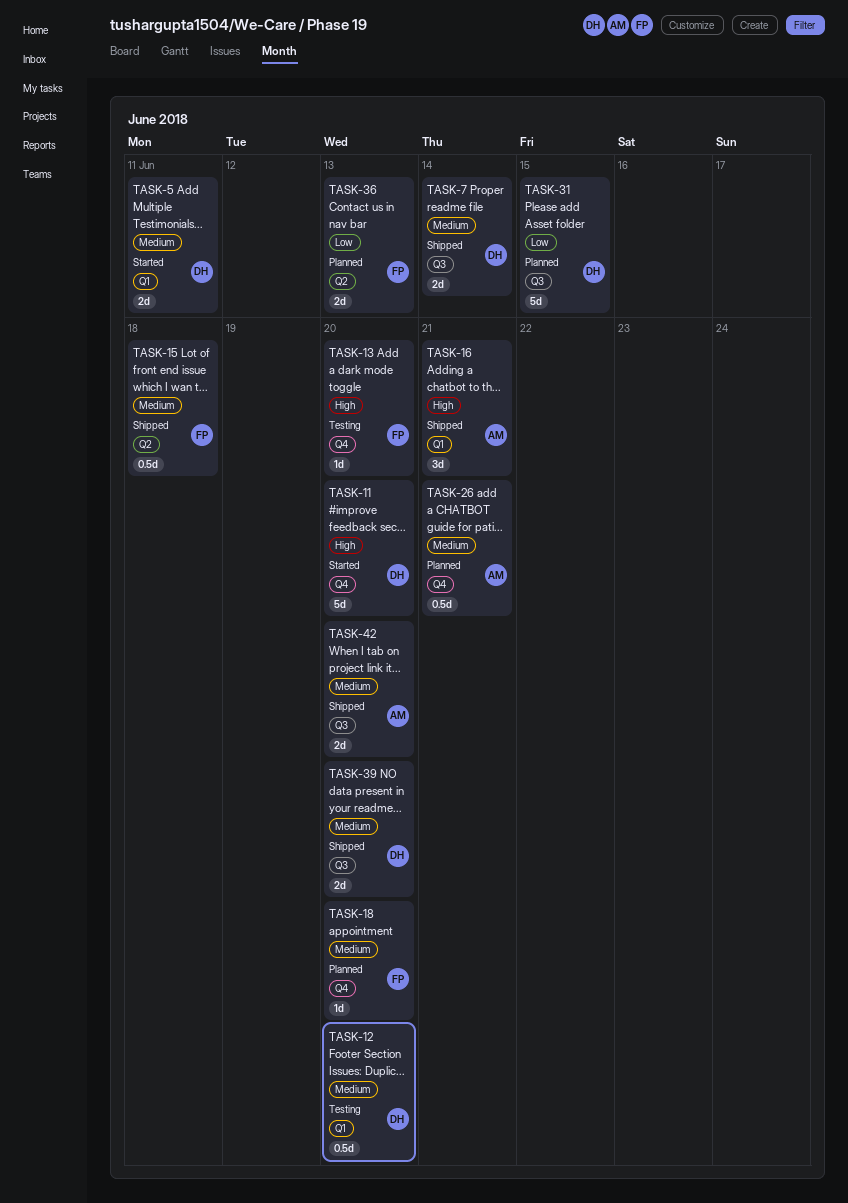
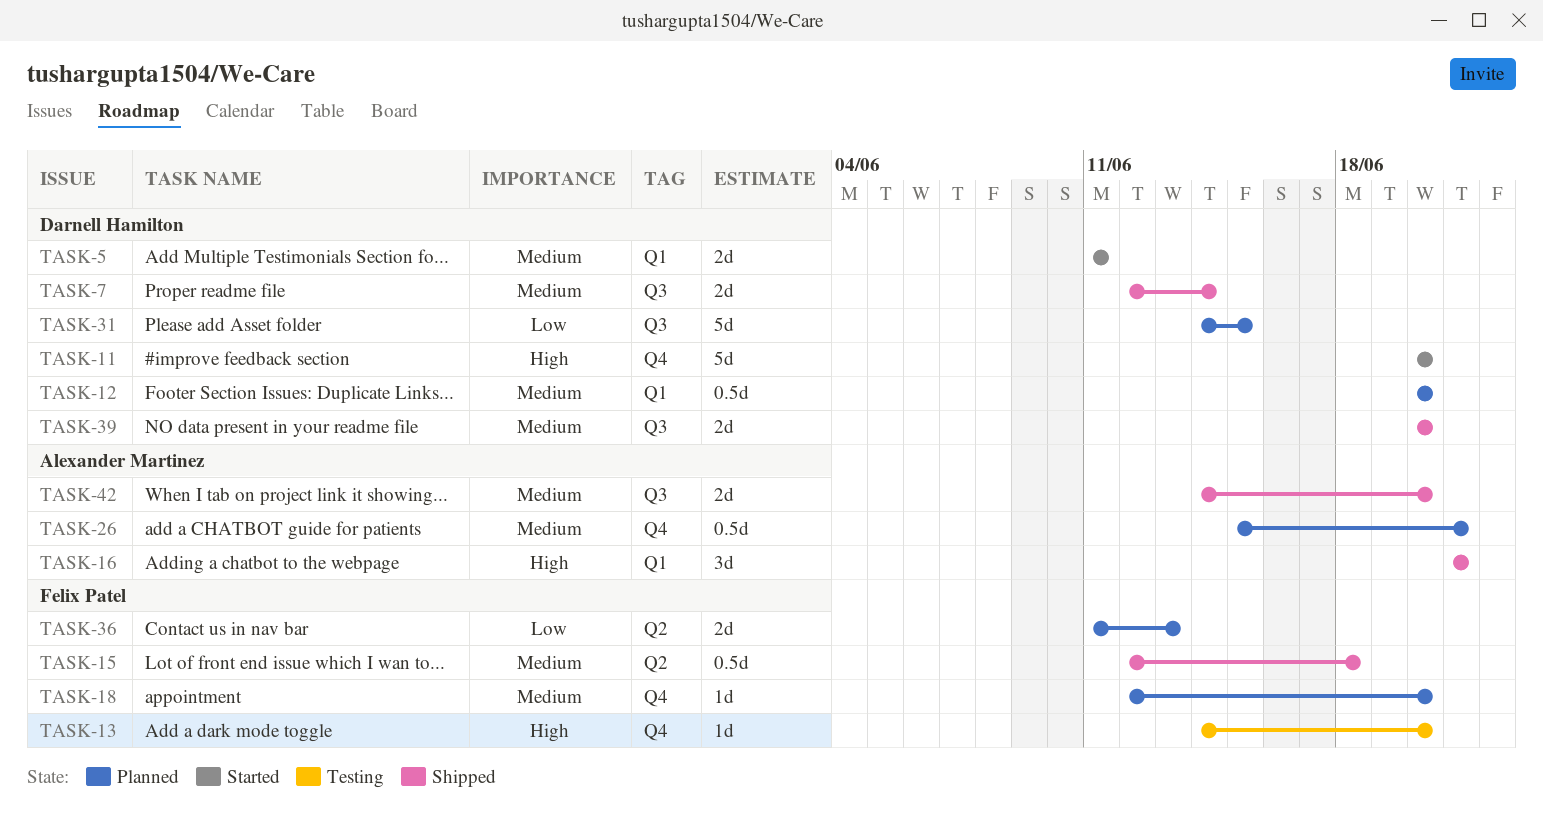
TASK-12, status: Testing -> Planned

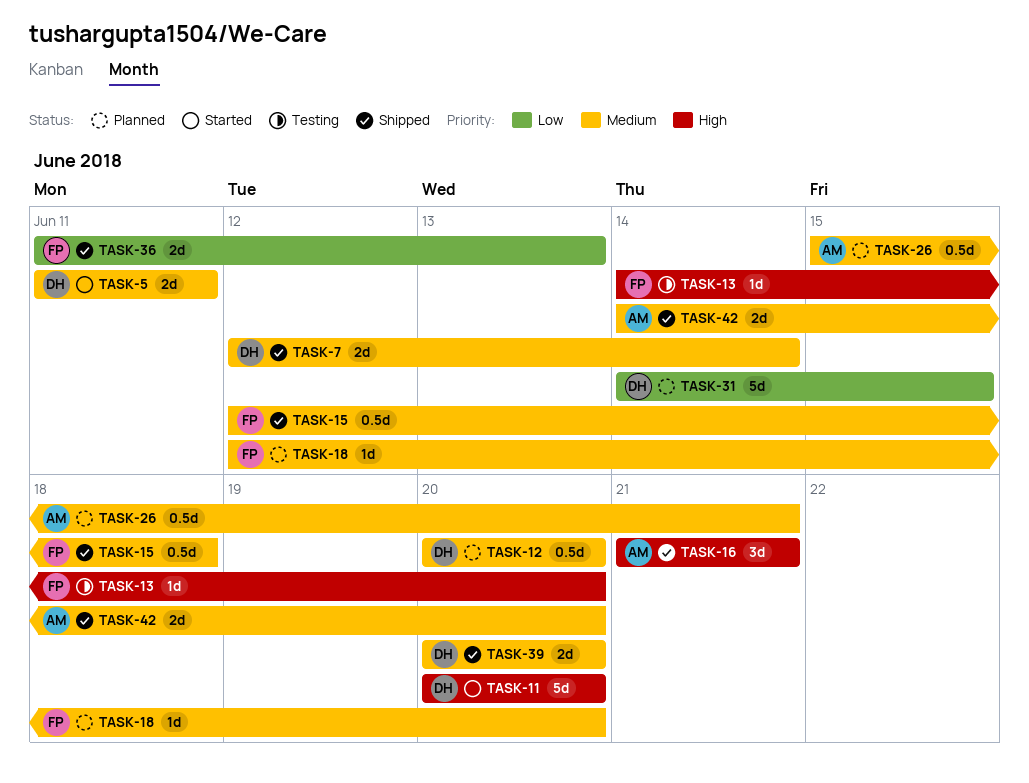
TASK-36, status: Planned -> Shipped

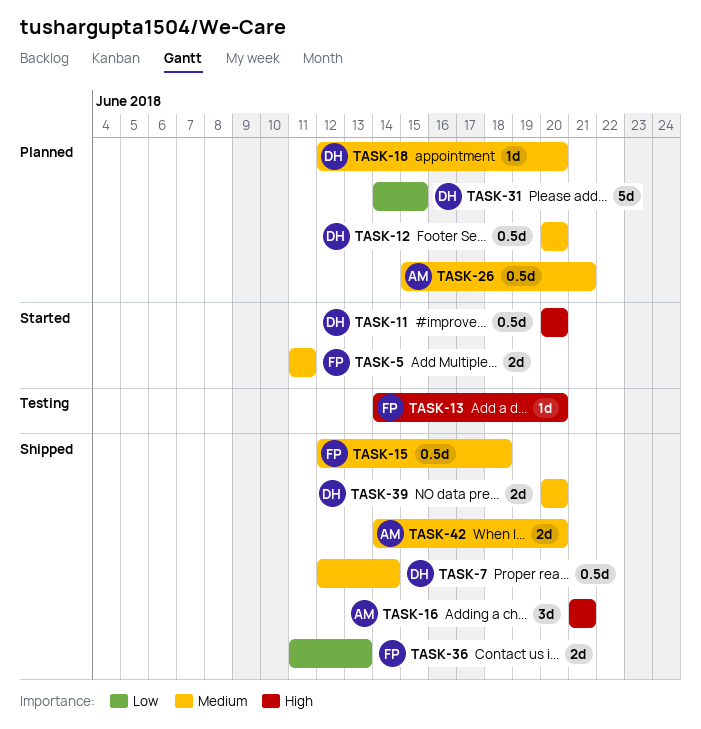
TASK-5, owner: DH -> FP
TASK-7, estimate: 2d -> 0.5d
TASK-11, estimate: 5d -> 0.5d
TASK-18, owner: FP -> DH

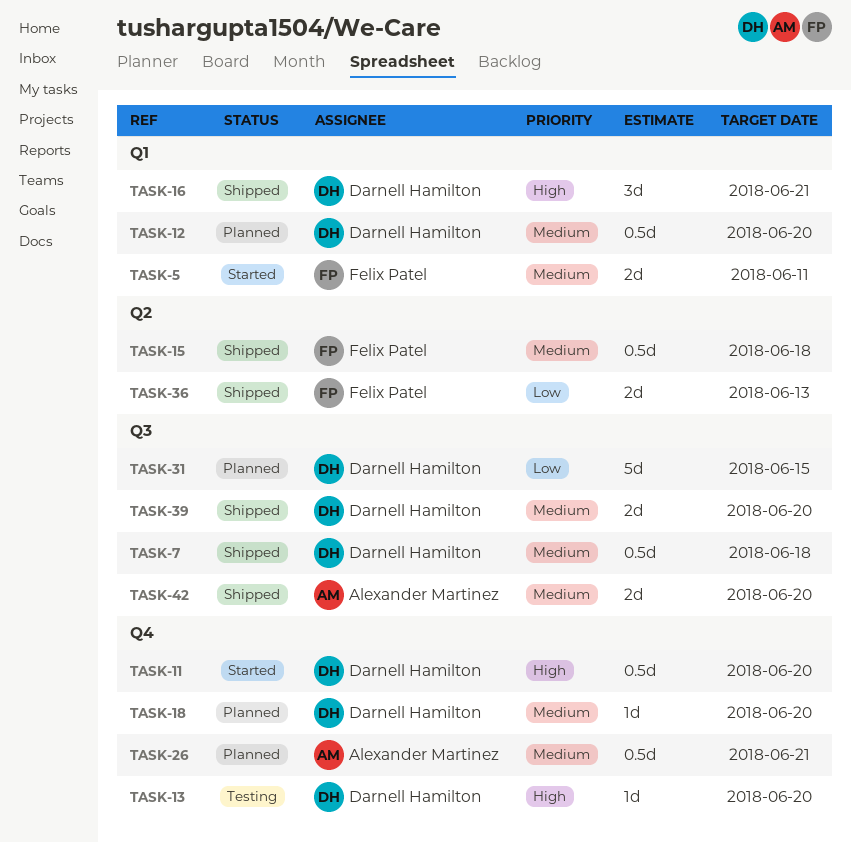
TASK-7, due: Jun 14 -> Jun 18
TASK-13, owner: Felix Patel -> Darnell Hamilton
TASK-16, owner: Alexander Martinez -> Darnell Hamilton

